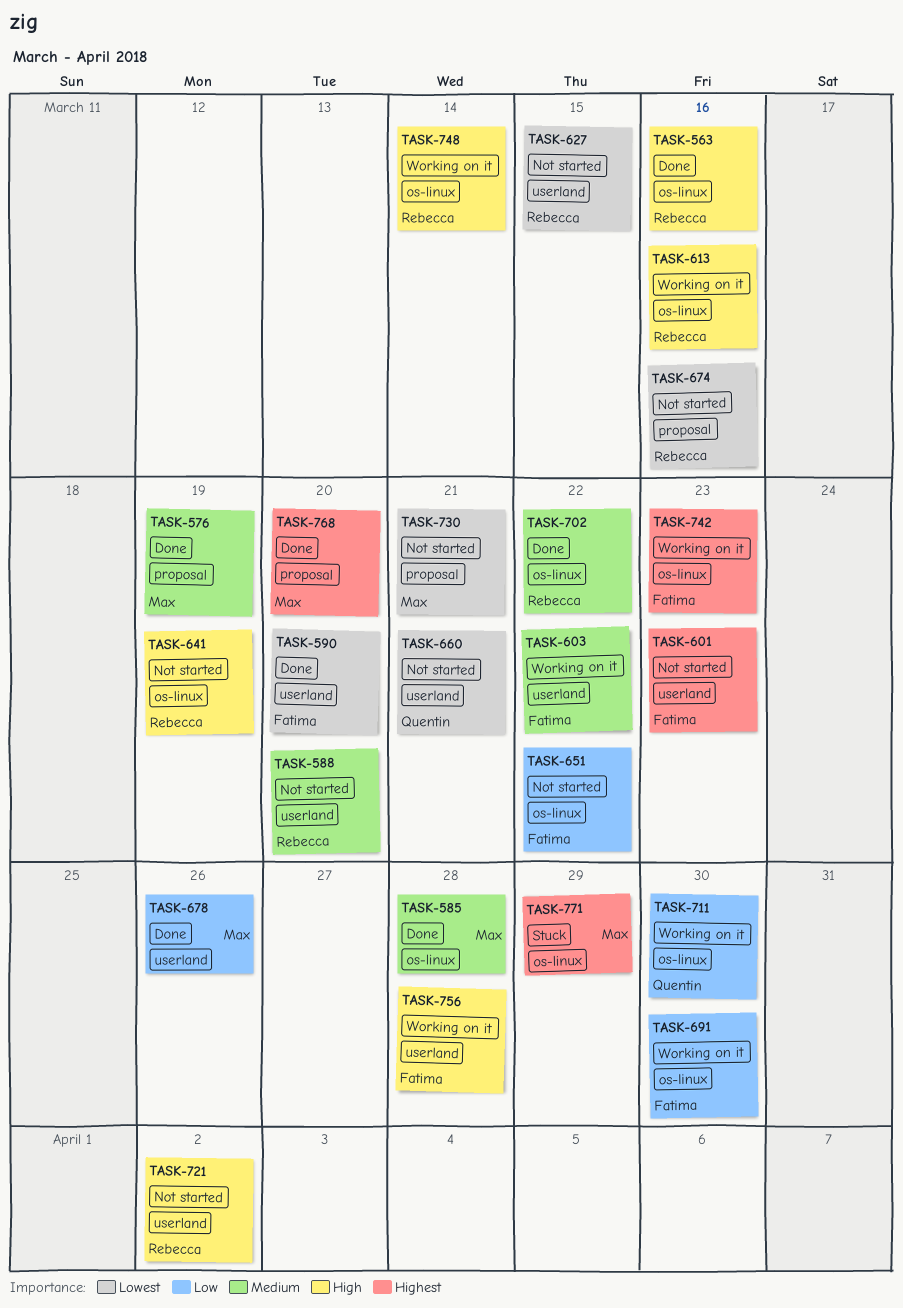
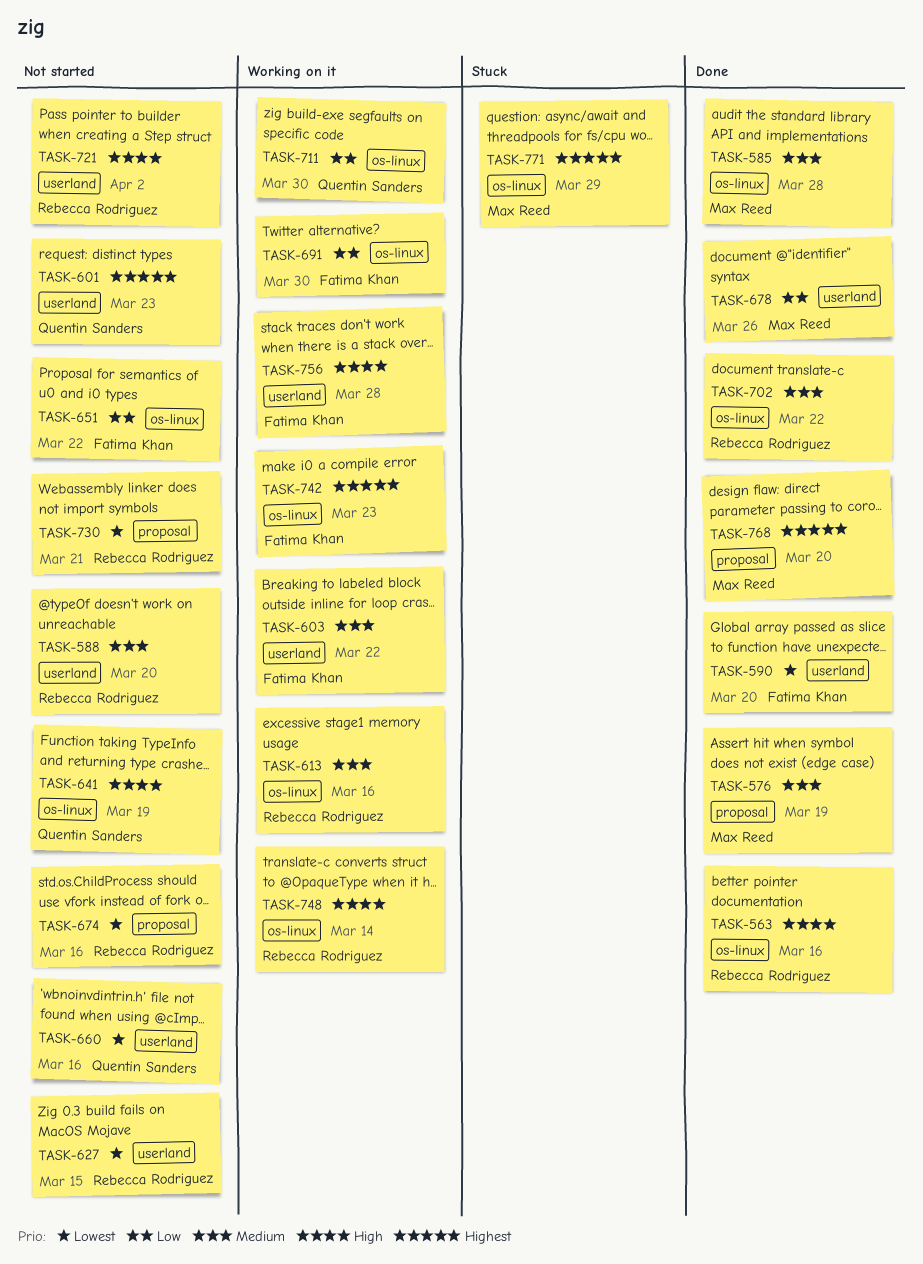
TASK-601, owner: Fatima Khan -> Quentin Sanders
TASK-613, priority: High -> Medium
TASK-641, owner: Rebecca Rodriguez -> Quentin Sanders
TASK-660, due: Mar 21 -> Mar 16
TASK-730, owner: Max Reed -> Rebecca Rodriguez

